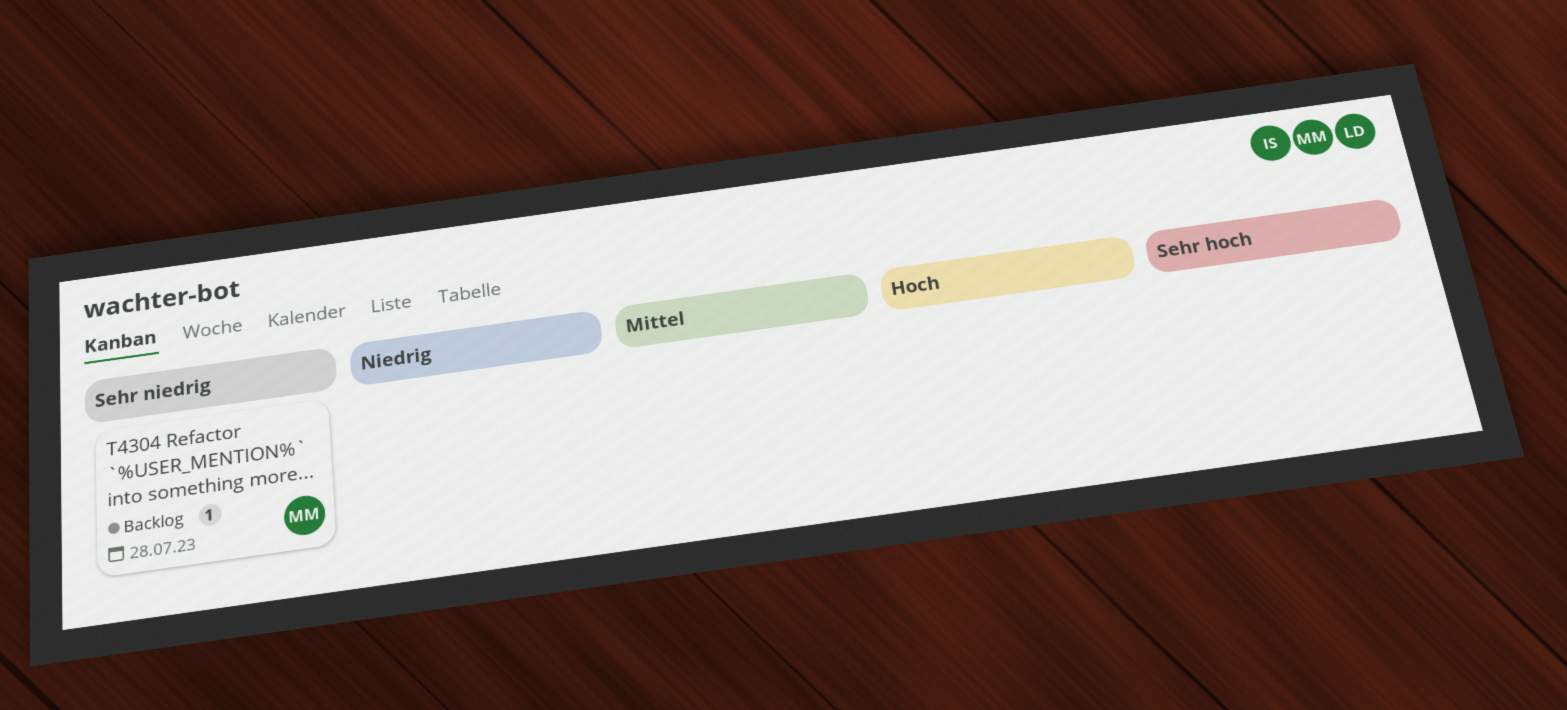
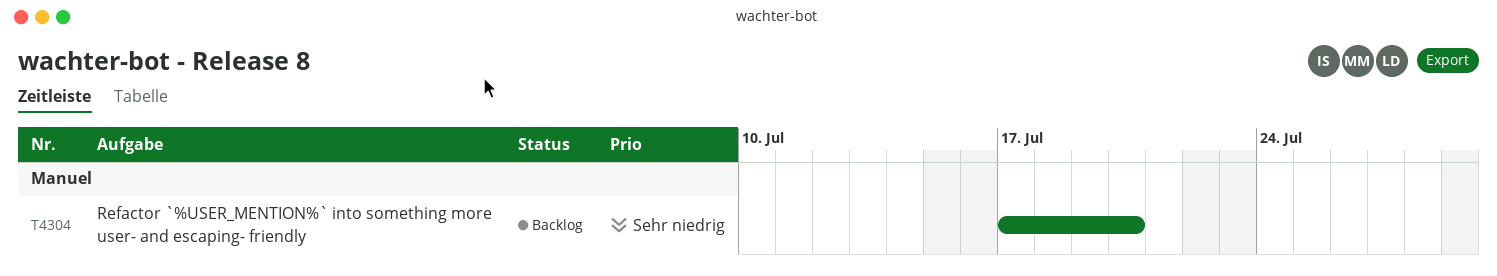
T4304, due: Jul 28 -> Jul 20

